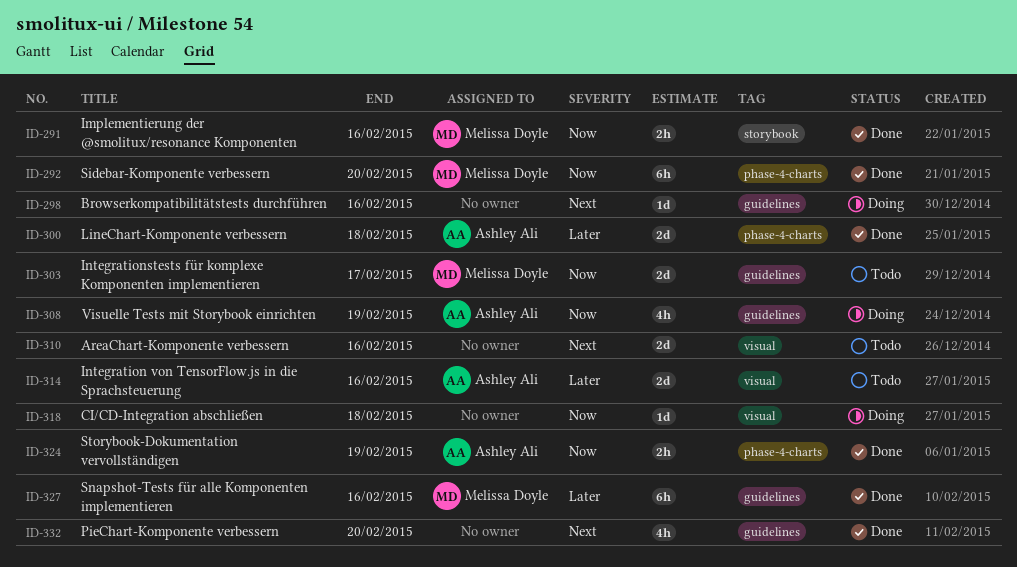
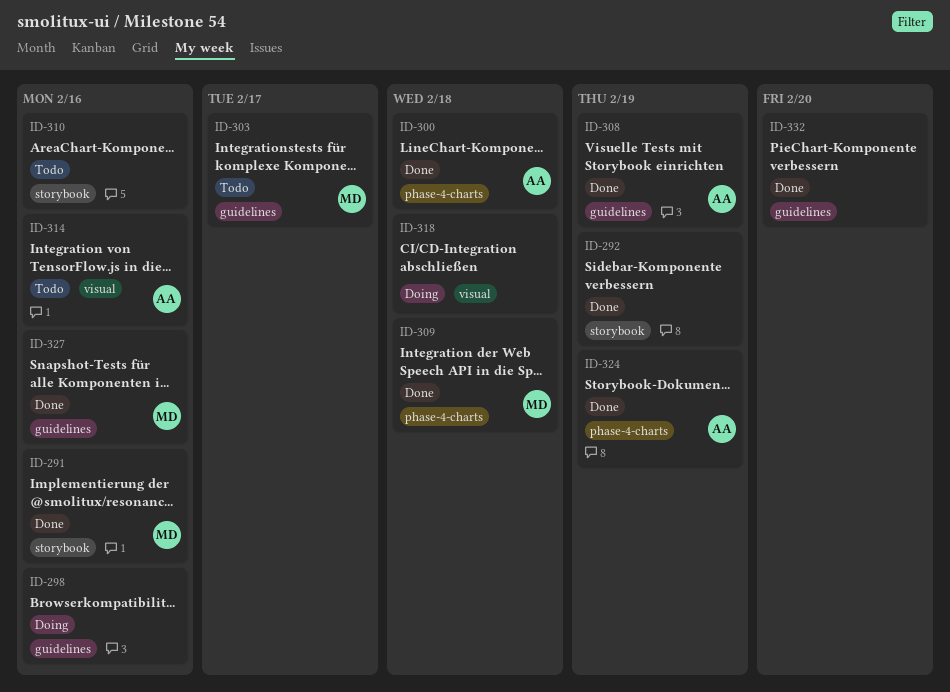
ID-292, owner: Melissa Doyle -> none
ID-292, label: phase-4-charts -> storybook
ID-292, due: Feb 20 -> Feb 19
ID-308, status: Doing -> Done
ID-309: none -> present
ID-310, label: visual -> storybook

